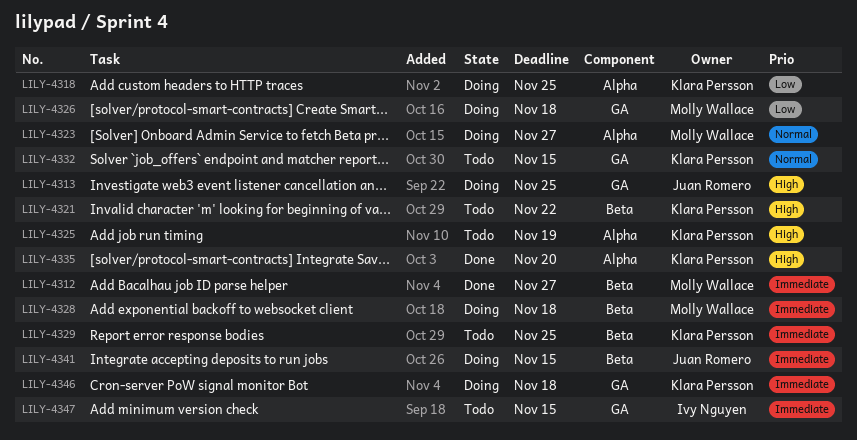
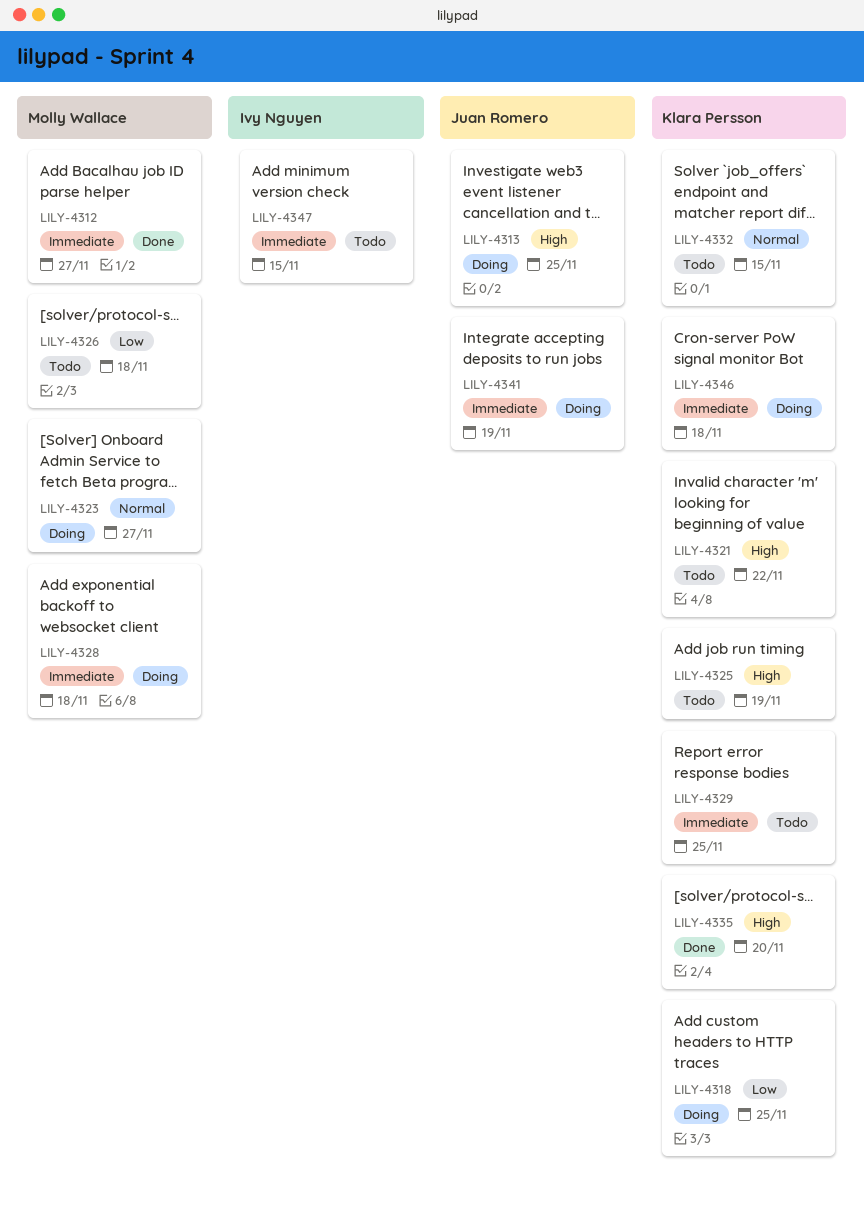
LILY-4326, status: Doing -> Todo
LILY-4341, due: Nov 15 -> Nov 19

